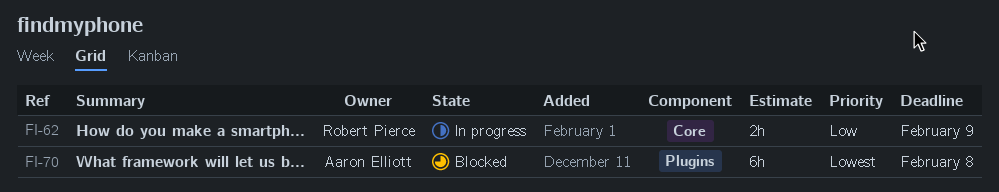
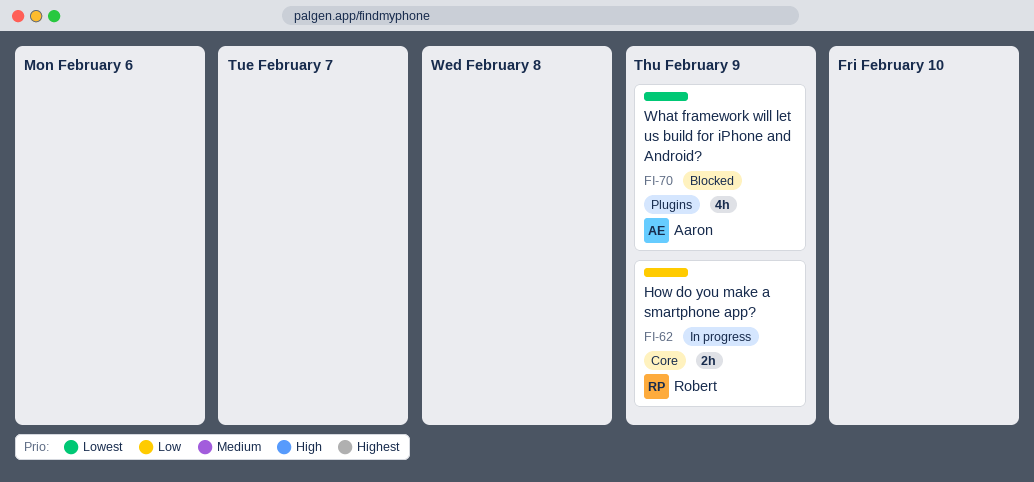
FI-70, estimate: 6h -> 4h
FI-70, due: Feb 8 -> Feb 9

